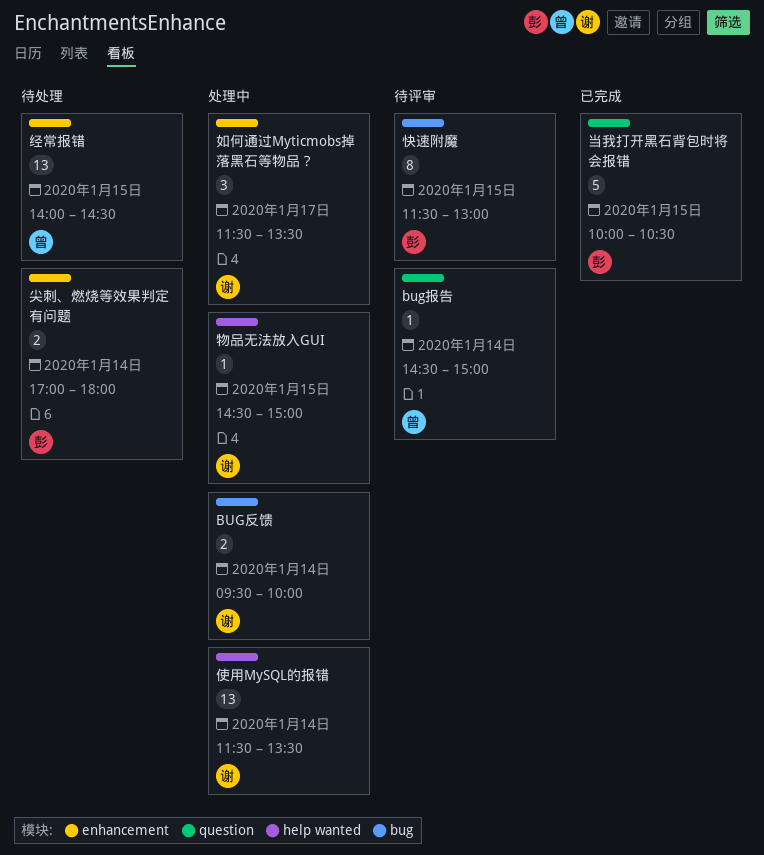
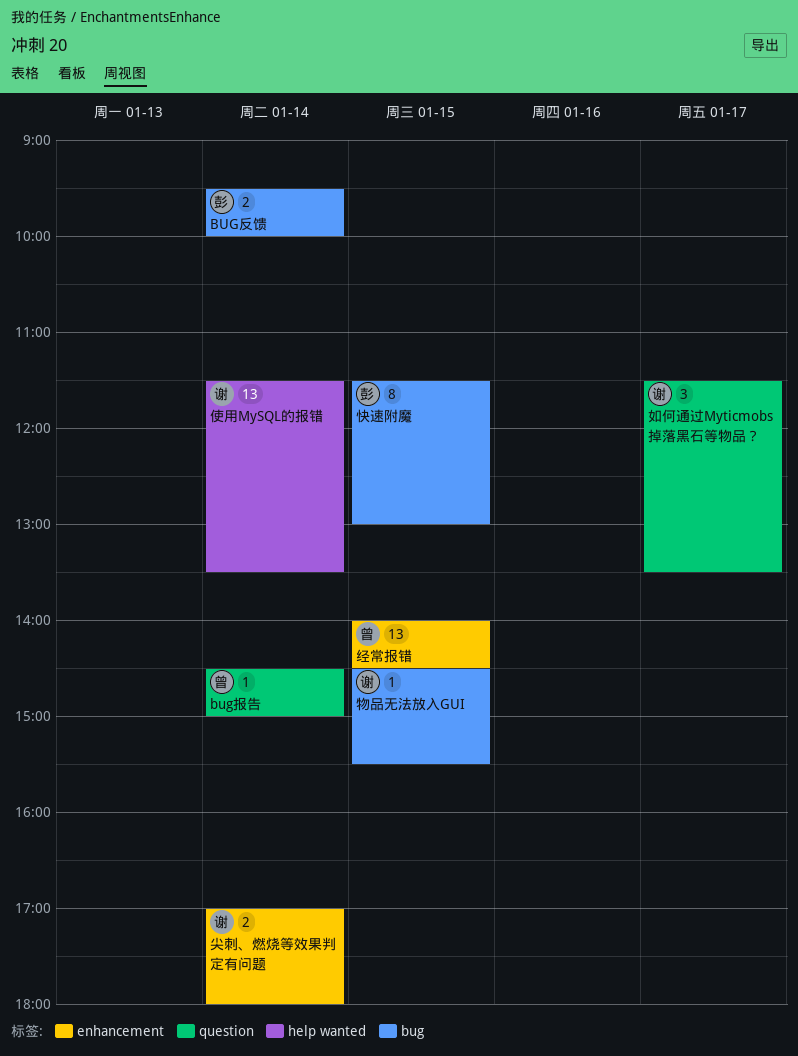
BUG反馈, owner: 谢 -> 彭
如何通过Myticmobs掉落黑石等物品？, label: enhancement -> question
尖刺、燃烧等效果判定有问题, owner: 彭 -> 谢
当我打开黑石背包时将会报错: present -> none
物品无法放入GUI, label: help wanted -> bug
物品无法放入GUI, ends: 15:00 -> 15:30

